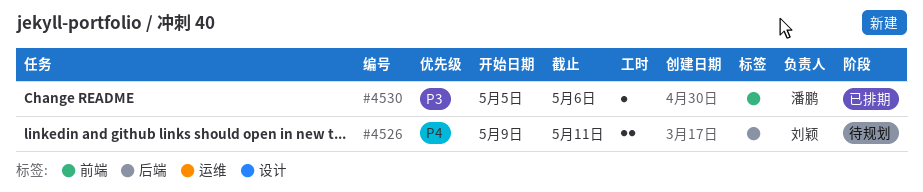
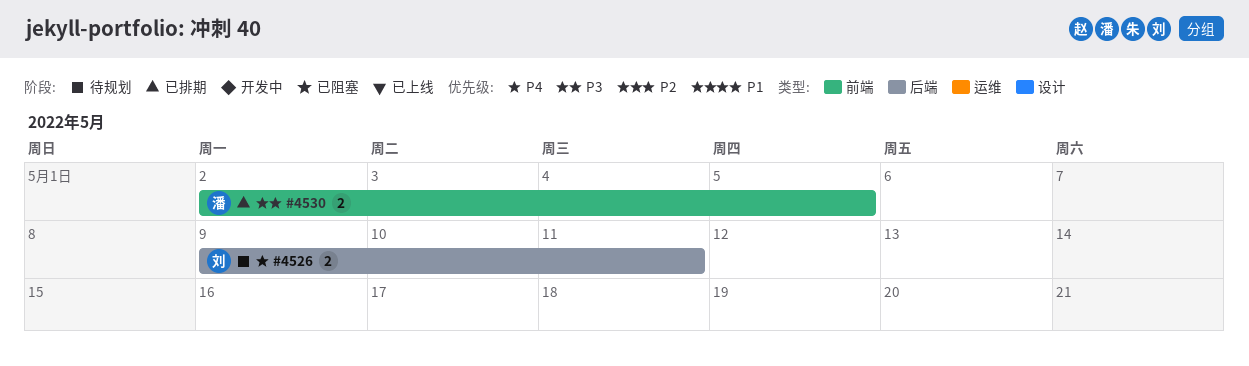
#4530, estimate: 1 -> 2
#4530, start: May 5 -> May 2
#4530, due: May 6 -> May 5

